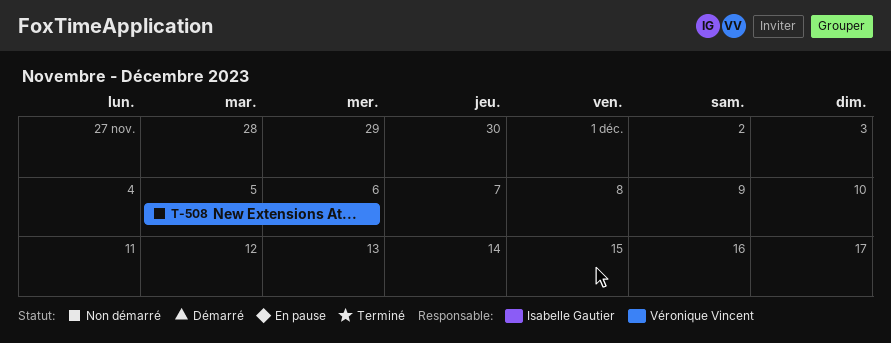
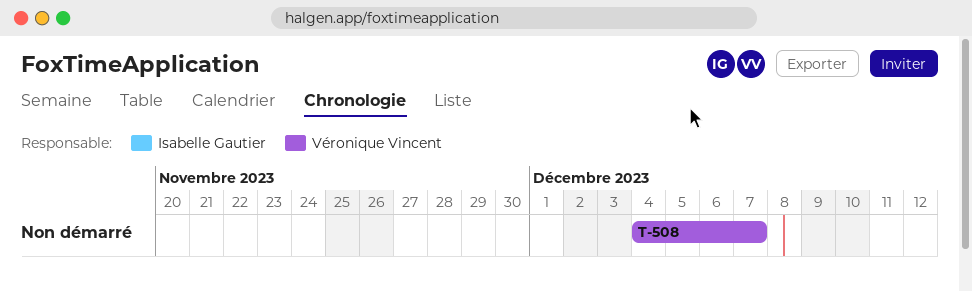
T-508, start: Dec 5 -> Dec 4
T-508, due: Dec 6 -> Dec 7

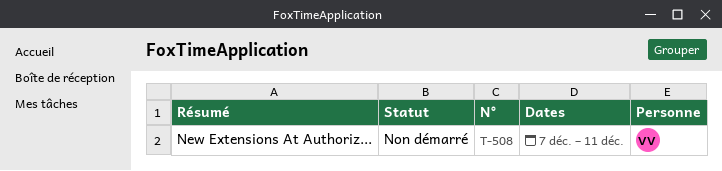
T-508, start: Dec 4 -> Dec 7
T-508, due: Dec 7 -> Dec 11

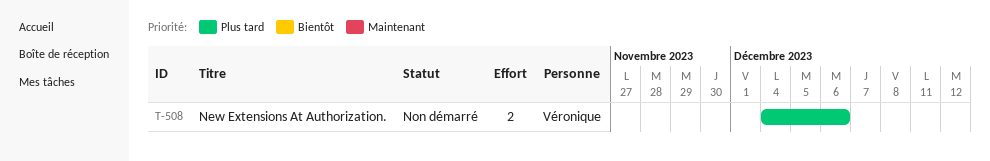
T-508, start: Dec 7 -> Dec 4
T-508, due: Dec 11 -> Dec 6

